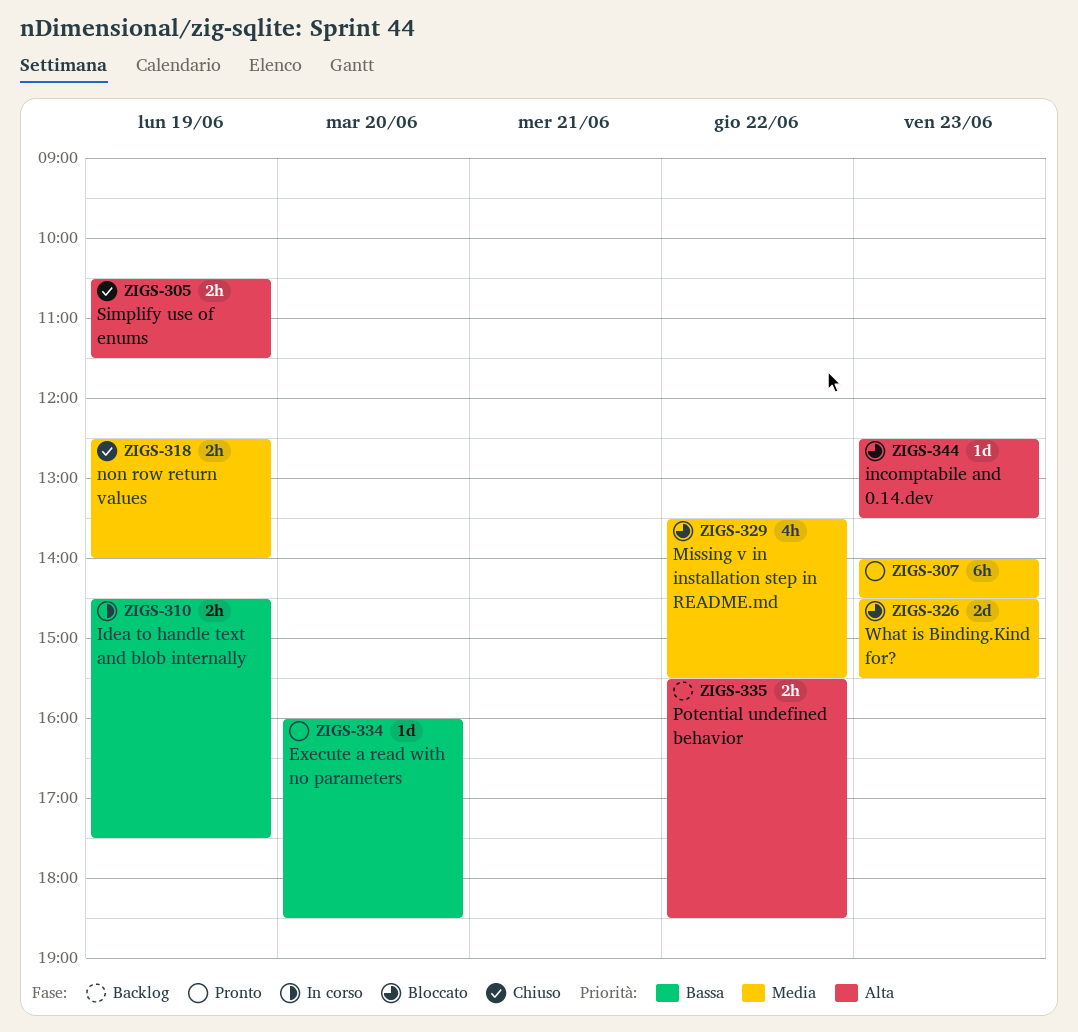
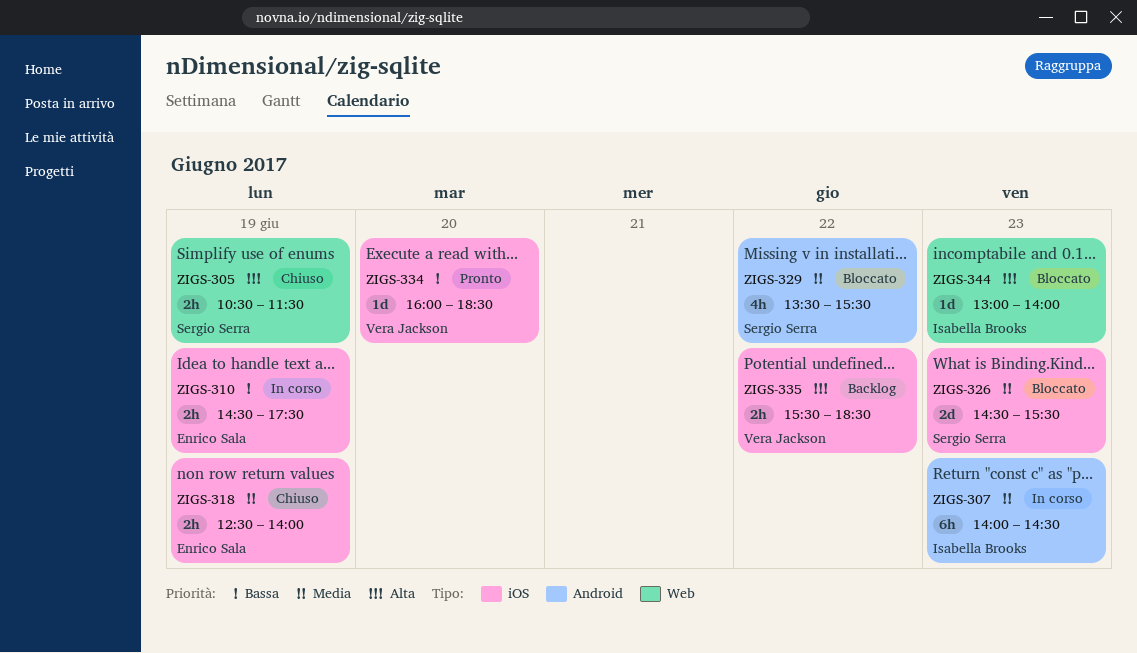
ZIGS-307, status: Pronto -> In corso
ZIGS-344, begins: 12:30 -> 13:00
ZIGS-344, ends: 13:30 -> 14:00

